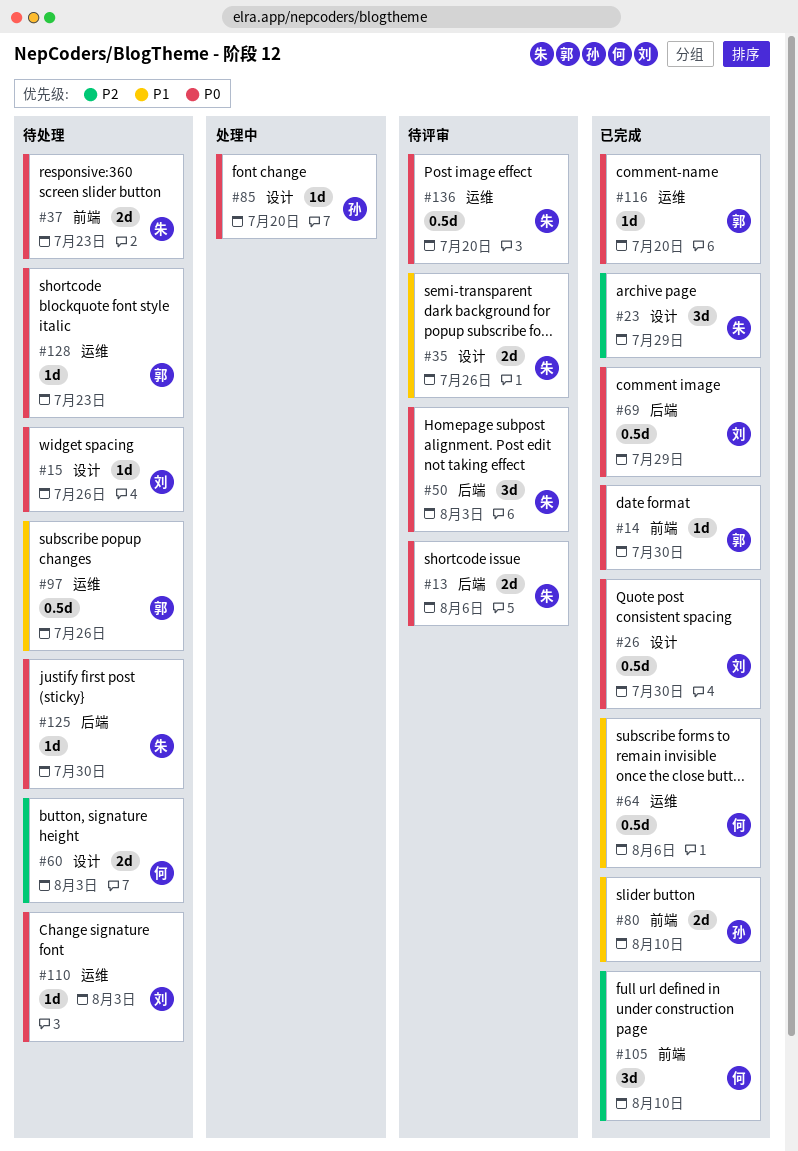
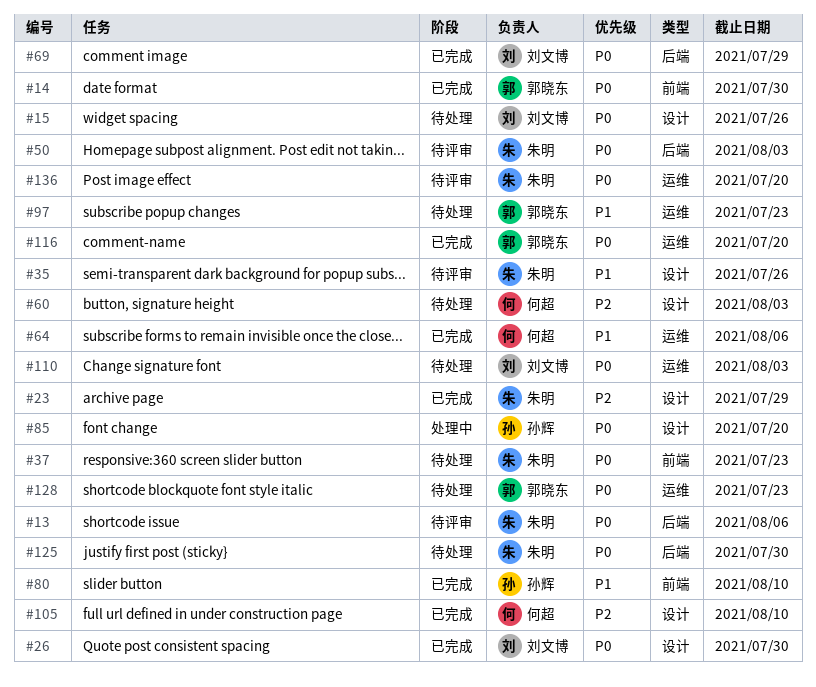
#97, due: Jul 26 -> Jul 23
#105, label: 前端 -> 设计

